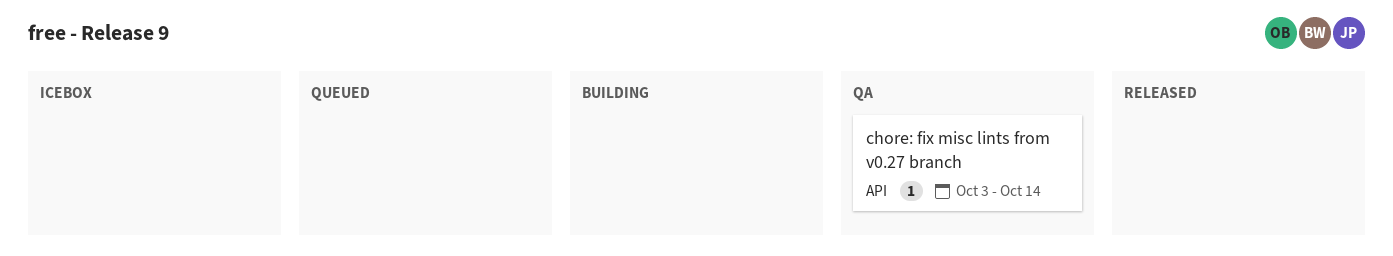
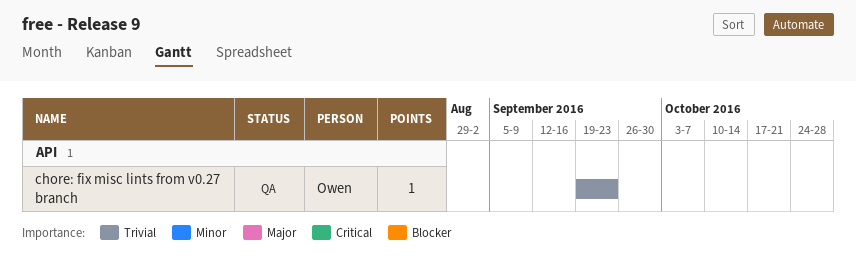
chore: fix misc lints from v0.27 branch, start: Oct 3 -> Sep 19
chore: fix misc lints from v0.27 branch, due: Oct 14 -> Sep 23

